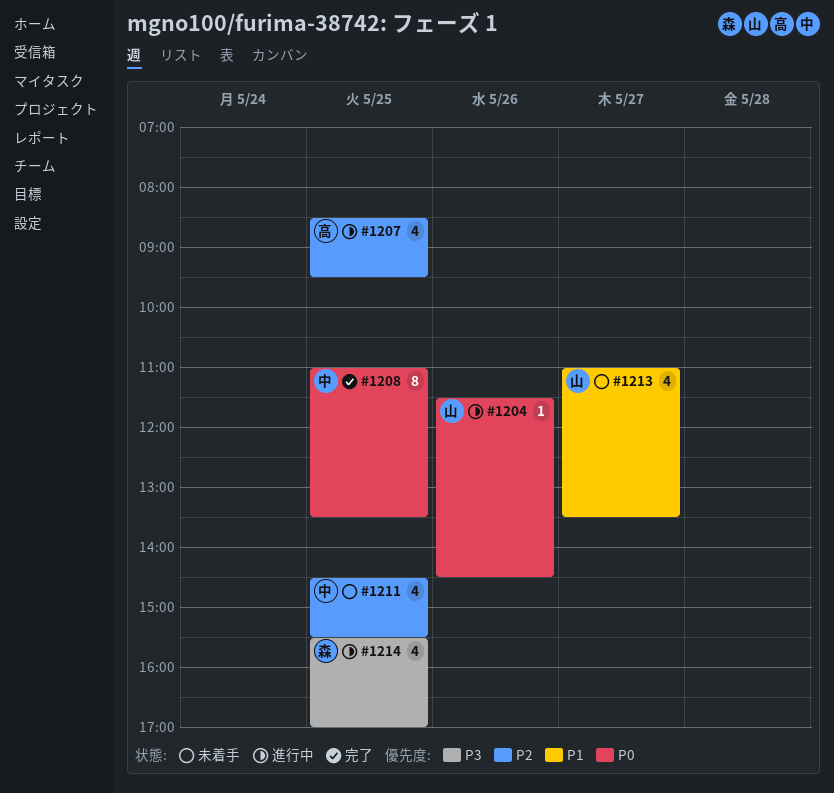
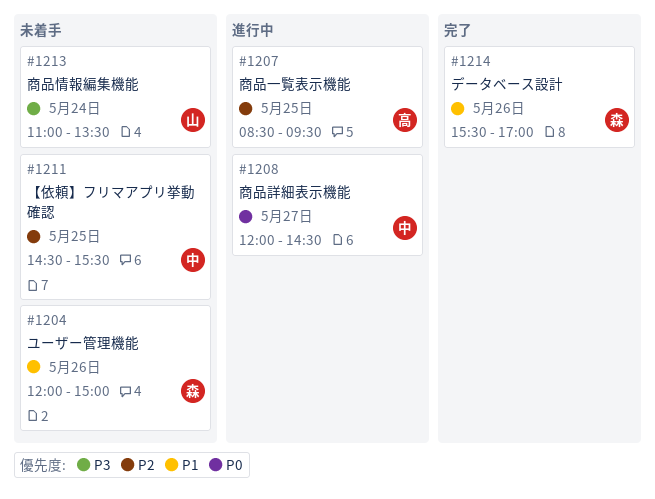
#1204, status: 進行中 -> 未着手
#1204, owner: 山 -> 森
#1204, priority: P0 -> P1
#1204, begins: 11:30 -> 12:00
#1204, ends: 14:30 -> 15:00
#1208, status: 完了 -> 進行中
#1208, day: May 25 -> May 27
#1208, begins: 11:00 -> 12:00
#1208, ends: 13:30 -> 14:30
#1213, priority: P1 -> P3
#1213, day: May 27 -> May 24
#1214, status: 進行中 -> 完了
#1214, priority: P3 -> P1
#1214, day: May 25 -> May 26

